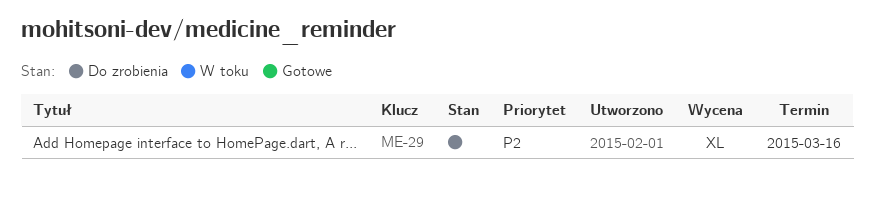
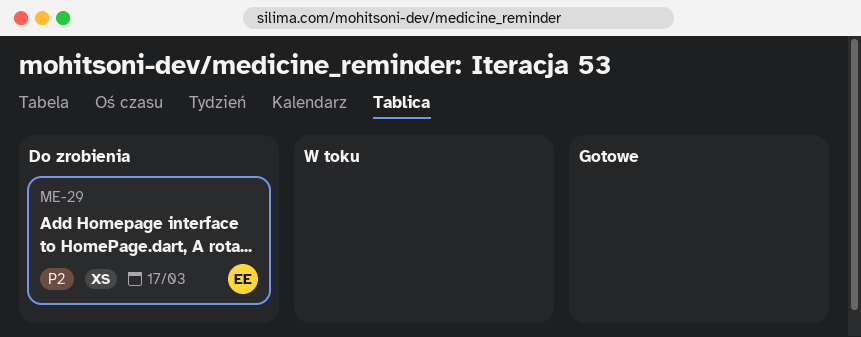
ME-29, estimate: XL -> XS
ME-29, due: Mar 16 -> Mar 17

